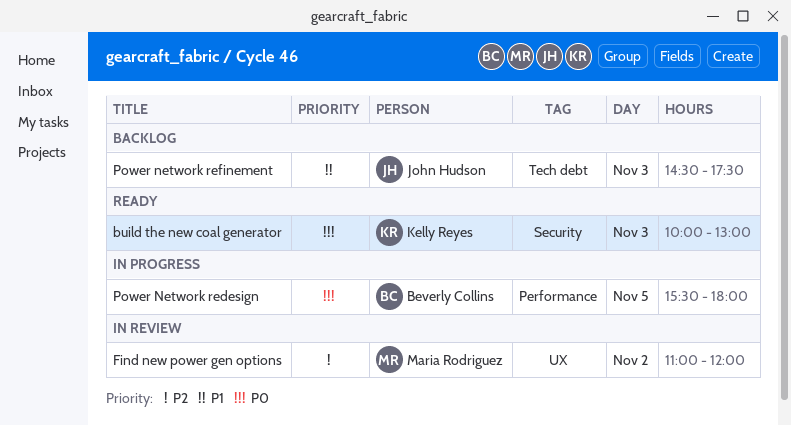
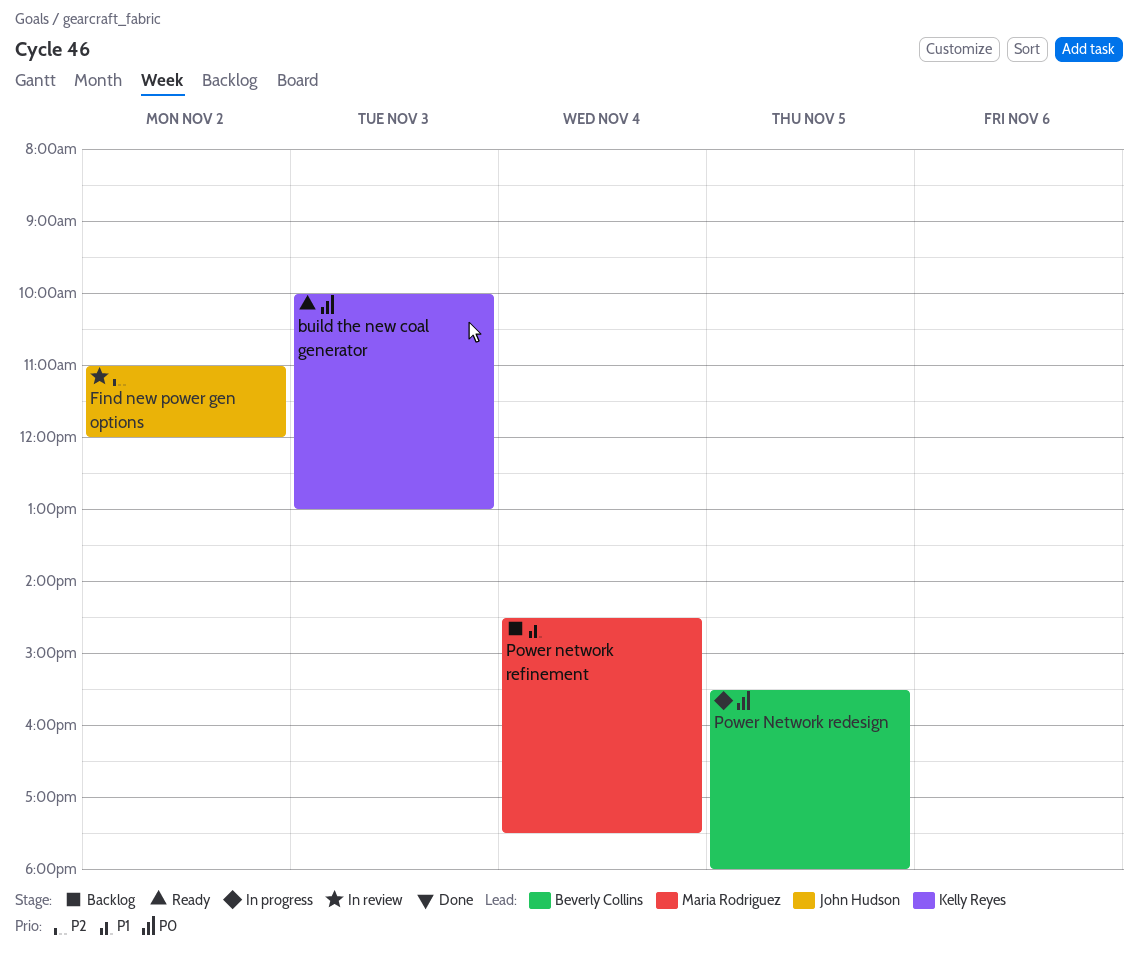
Find new power gen options, owner: Maria Rodriguez -> John Hudson
Power network refinement, owner: John Hudson -> Maria Rodriguez
Power network refinement, day: Nov 3 -> Nov 4

